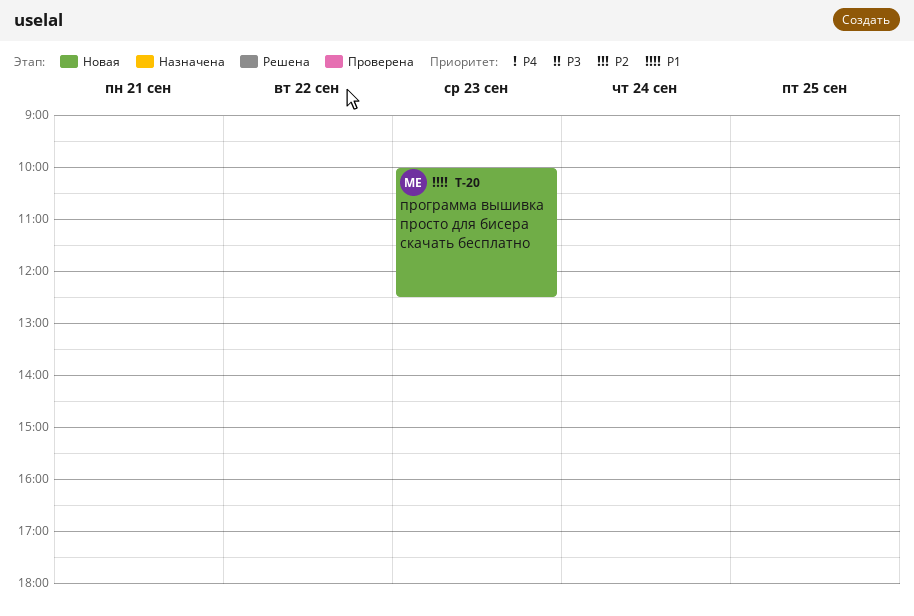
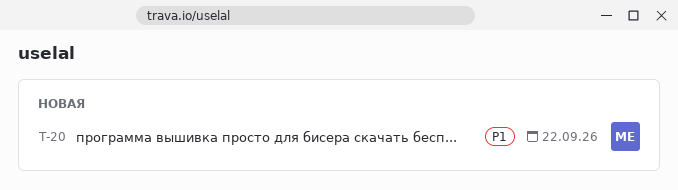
T-20, day: Sep 23 -> Sep 22

